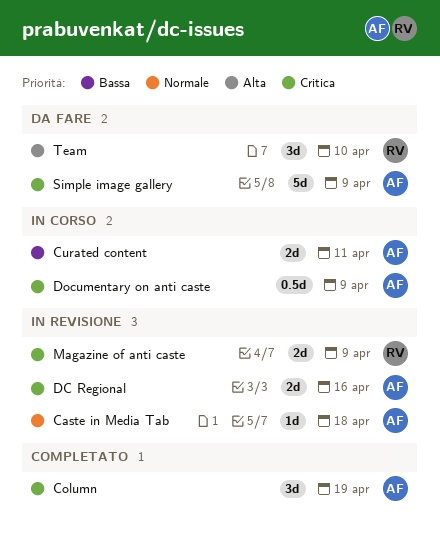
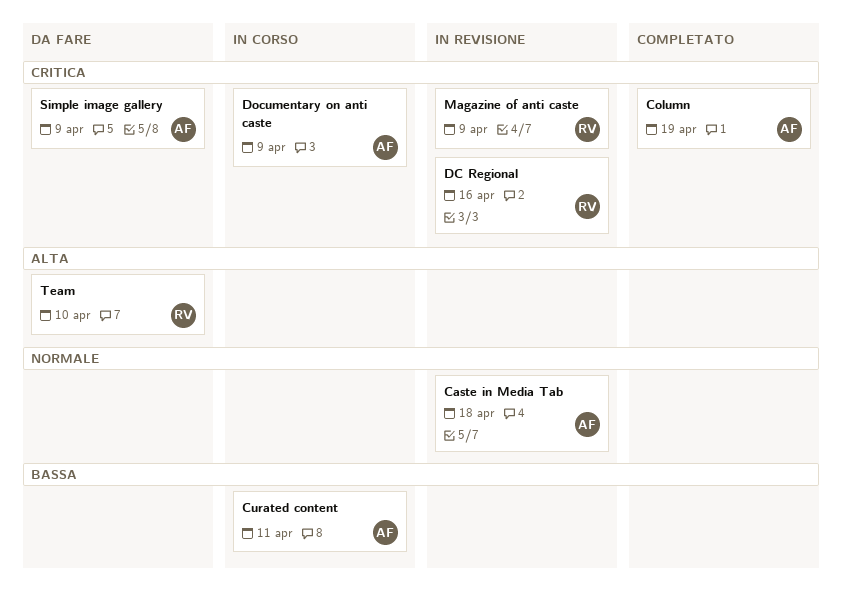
DC Regional, owner: AF -> RV

